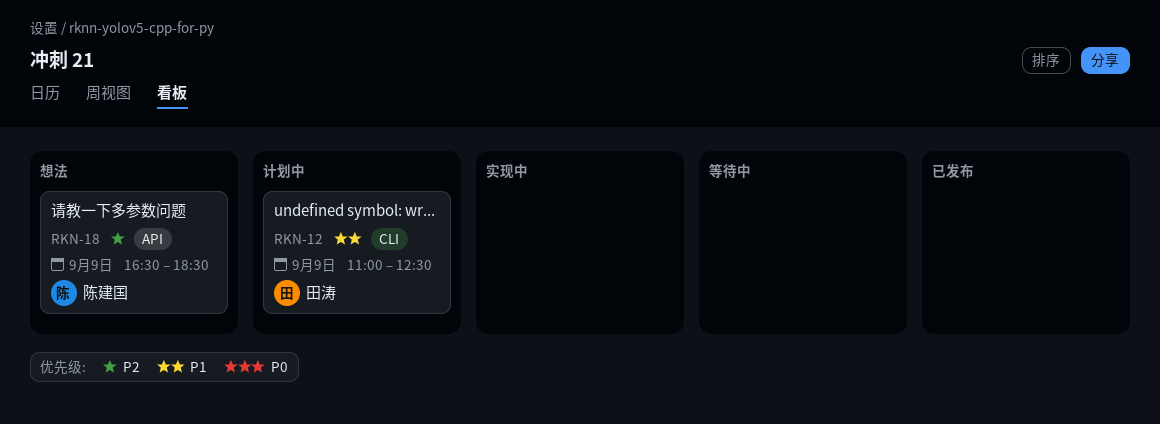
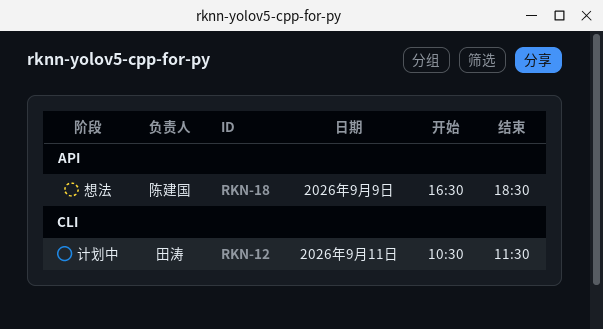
RKN-12, day: Sep 9 -> Sep 11
RKN-12, begins: 11:00 -> 10:30
RKN-12, ends: 12:30 -> 11:30

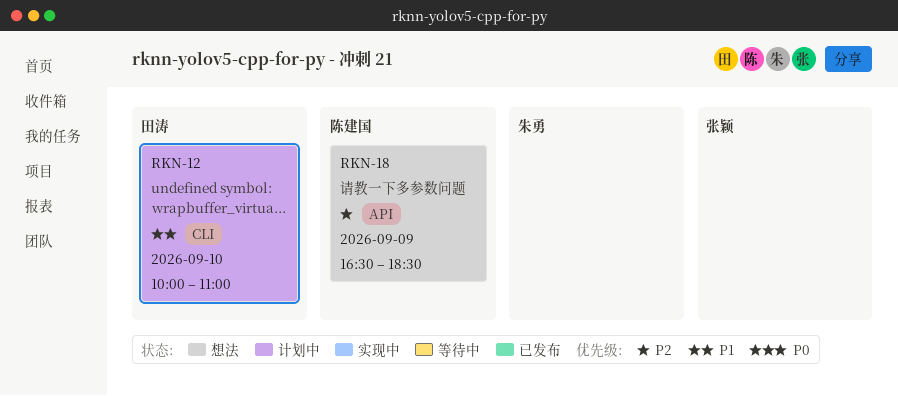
RKN-12, day: Sep 11 -> Sep 10
RKN-12, begins: 10:30 -> 10:00
RKN-12, ends: 11:30 -> 11:00

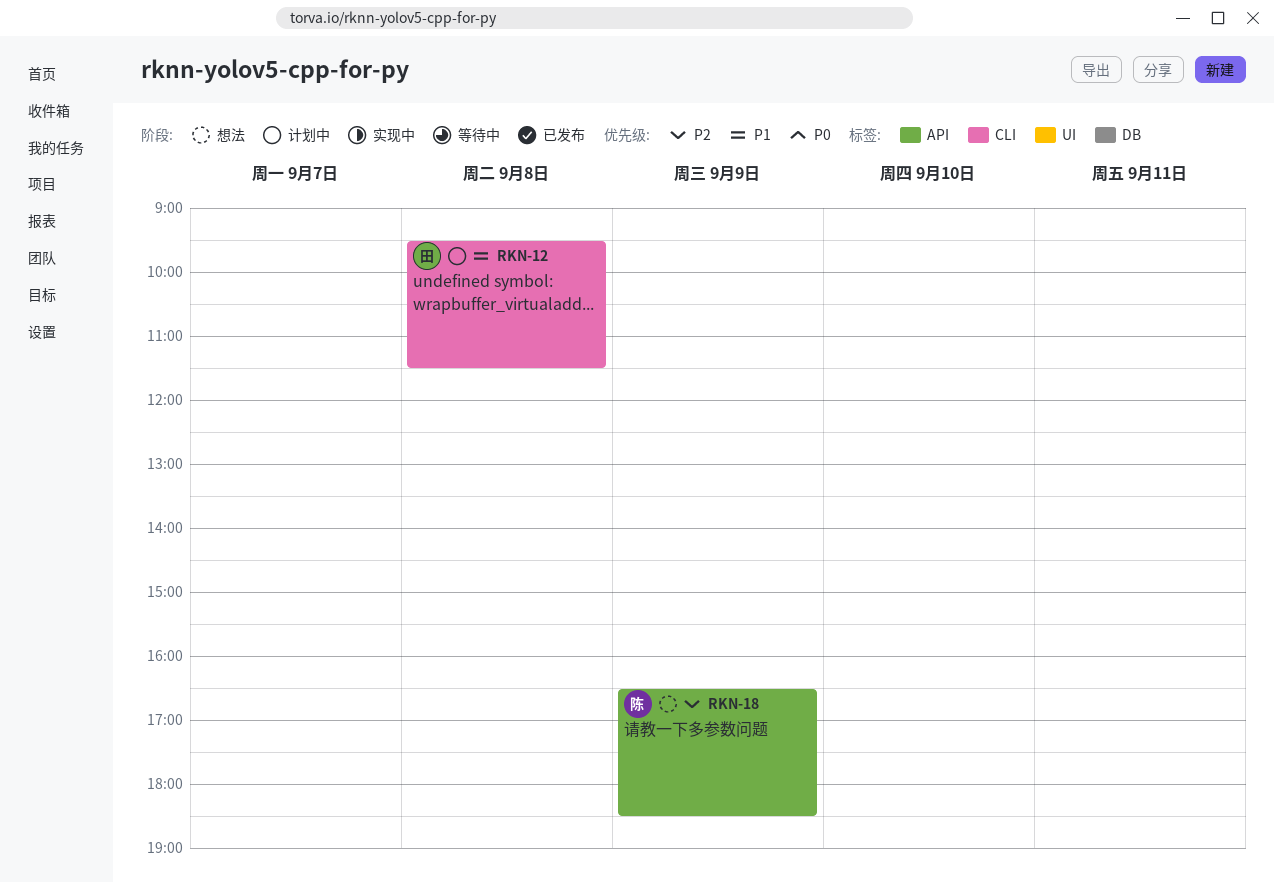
RKN-12, day: Sep 10 -> Sep 8
RKN-12, begins: 10:00 -> 09:30
RKN-12, ends: 11:00 -> 11:30

